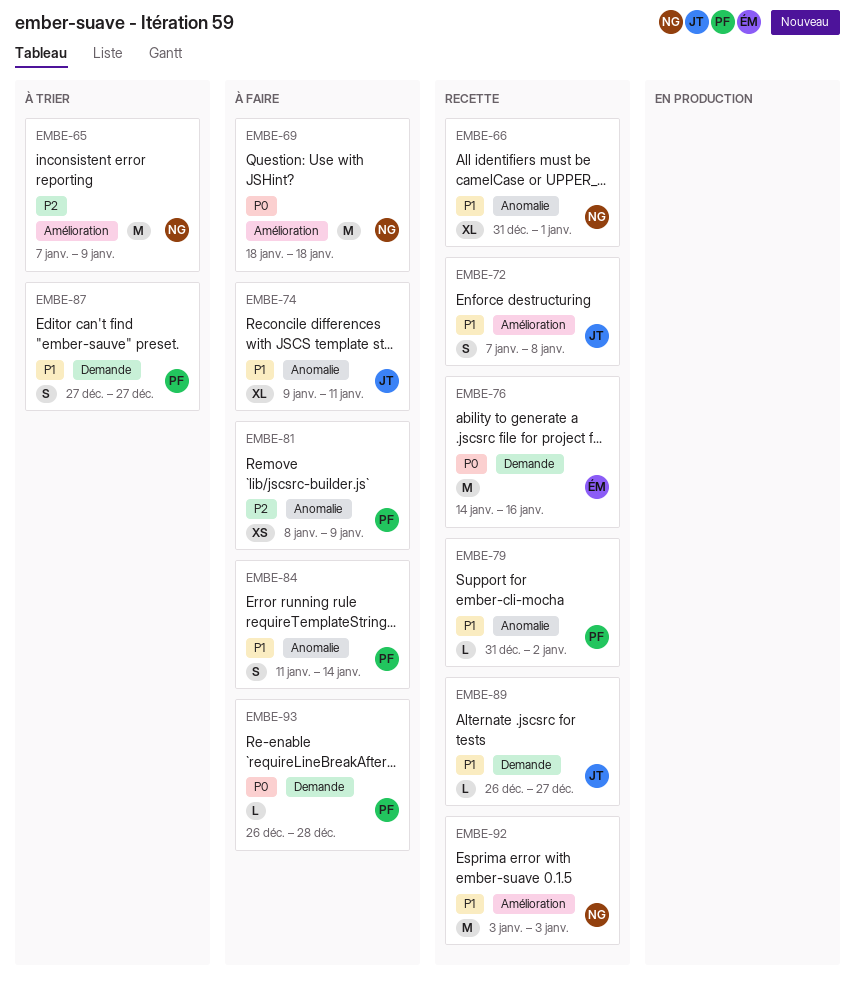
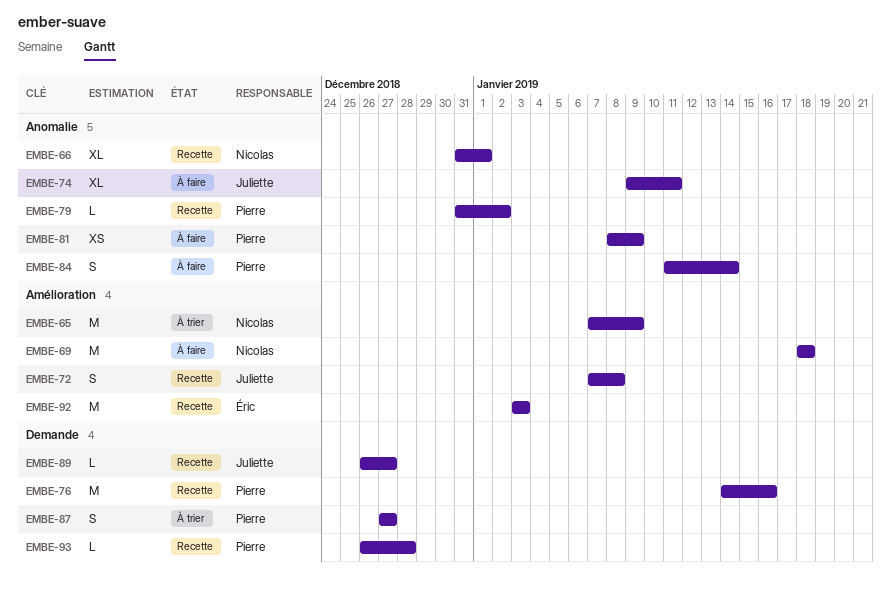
EMBE-76, owner: Éric -> Pierre
EMBE-92, owner: Nicolas -> Éric
EMBE-93, status: À faire -> Recette

